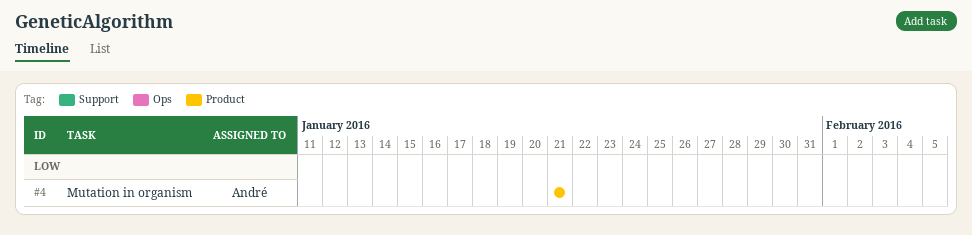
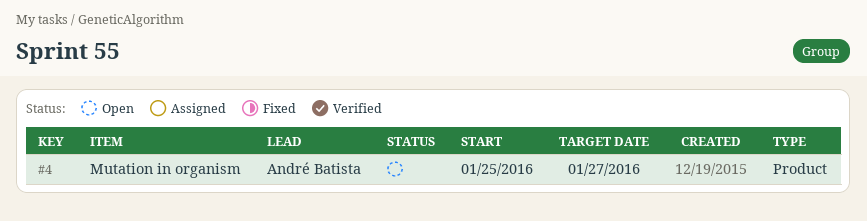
#4, start: Jan 21 -> Jan 25
#4, due: Jan 21 -> Jan 27

